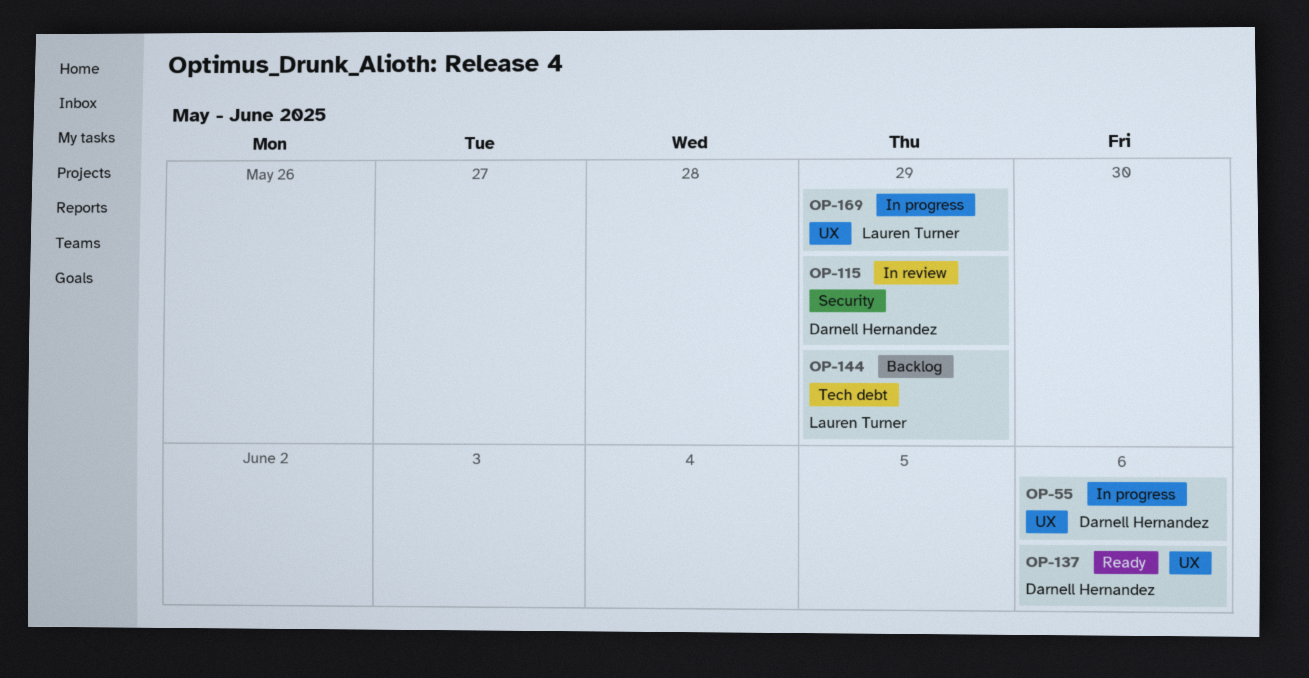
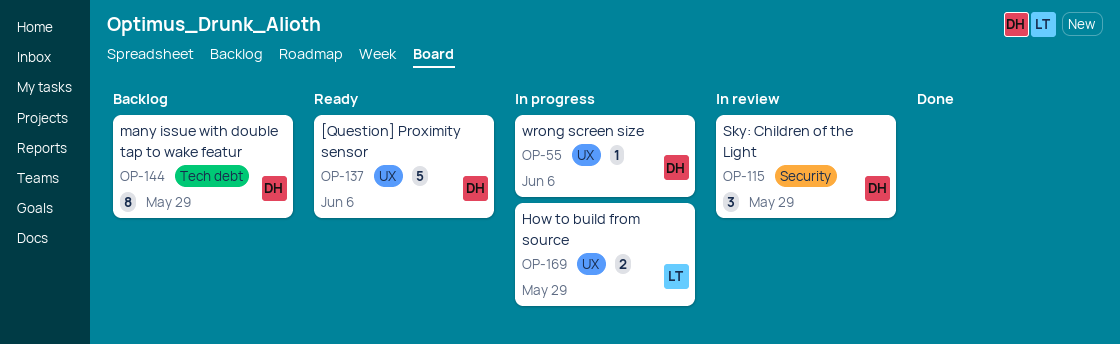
OP-144, owner: Lauren Turner -> Darnell Hernandez

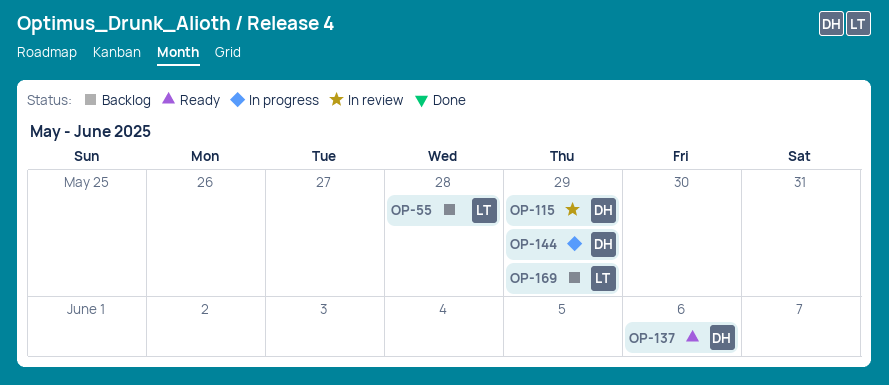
OP-55, status: In progress -> Backlog
OP-55, owner: DH -> LT
OP-55, due: Jun 6 -> May 28
OP-144, status: Backlog -> In progress
OP-169, status: In progress -> Backlog

